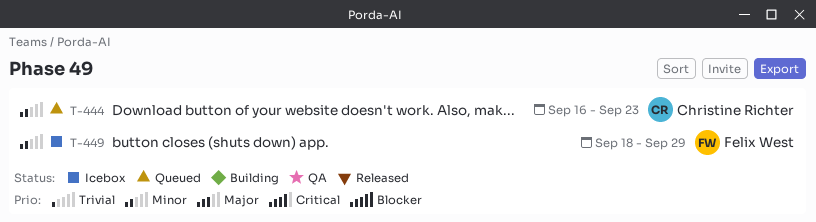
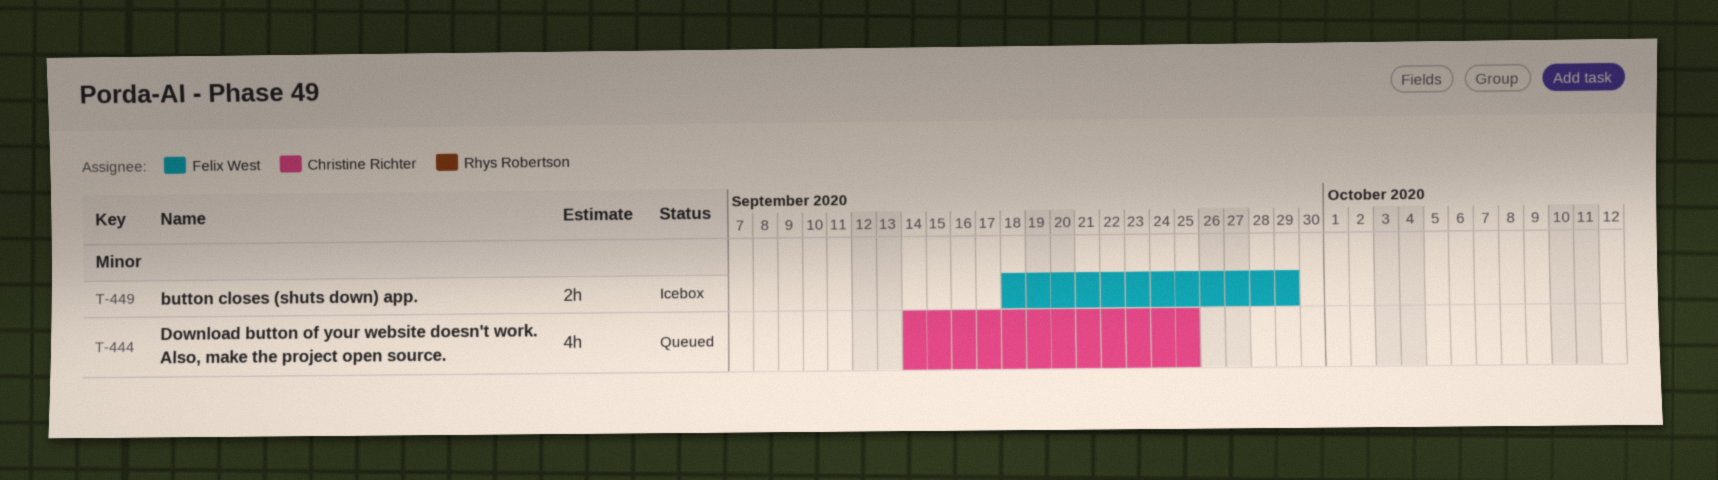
T-444, start: Sep 16 -> Sep 14
T-444, due: Sep 23 -> Sep 25

